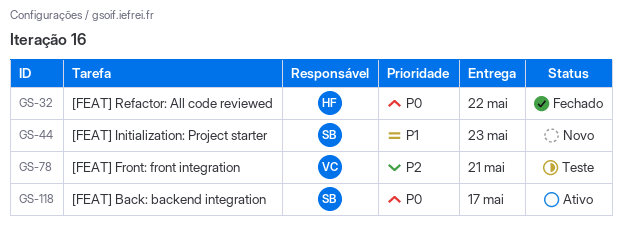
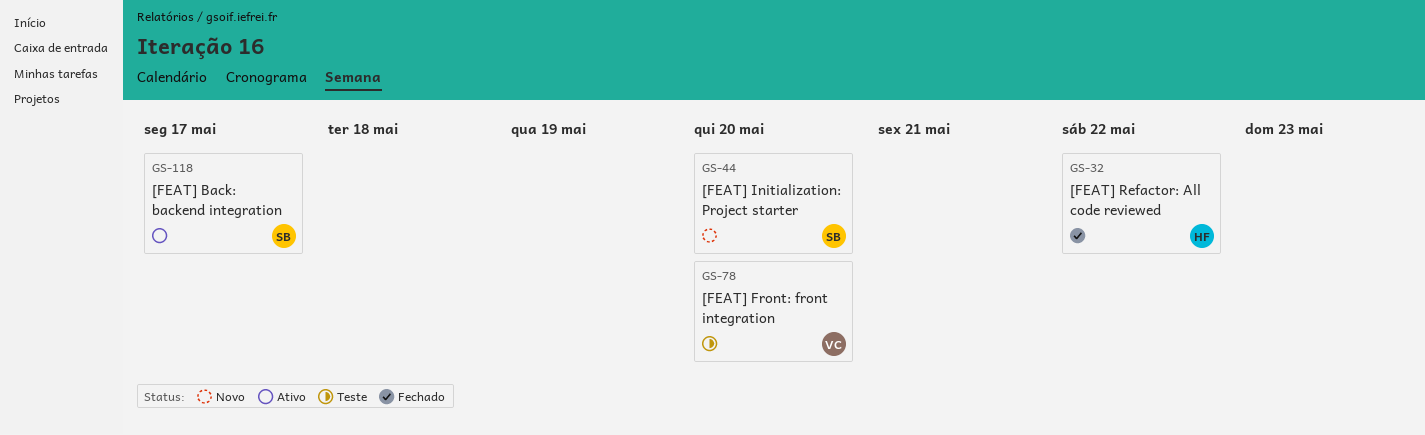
GS-44, due: May 23 -> May 20
GS-78, due: May 21 -> May 20

